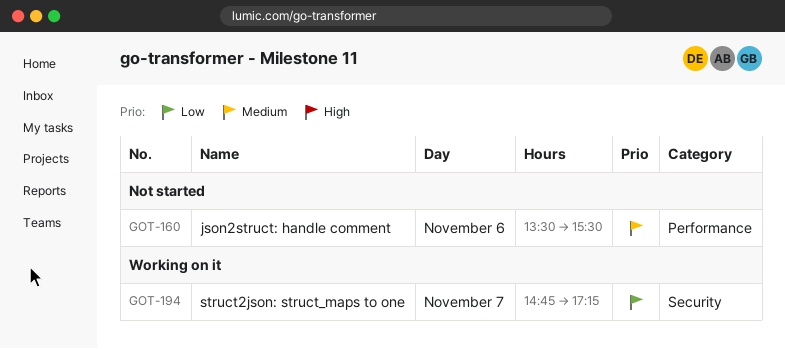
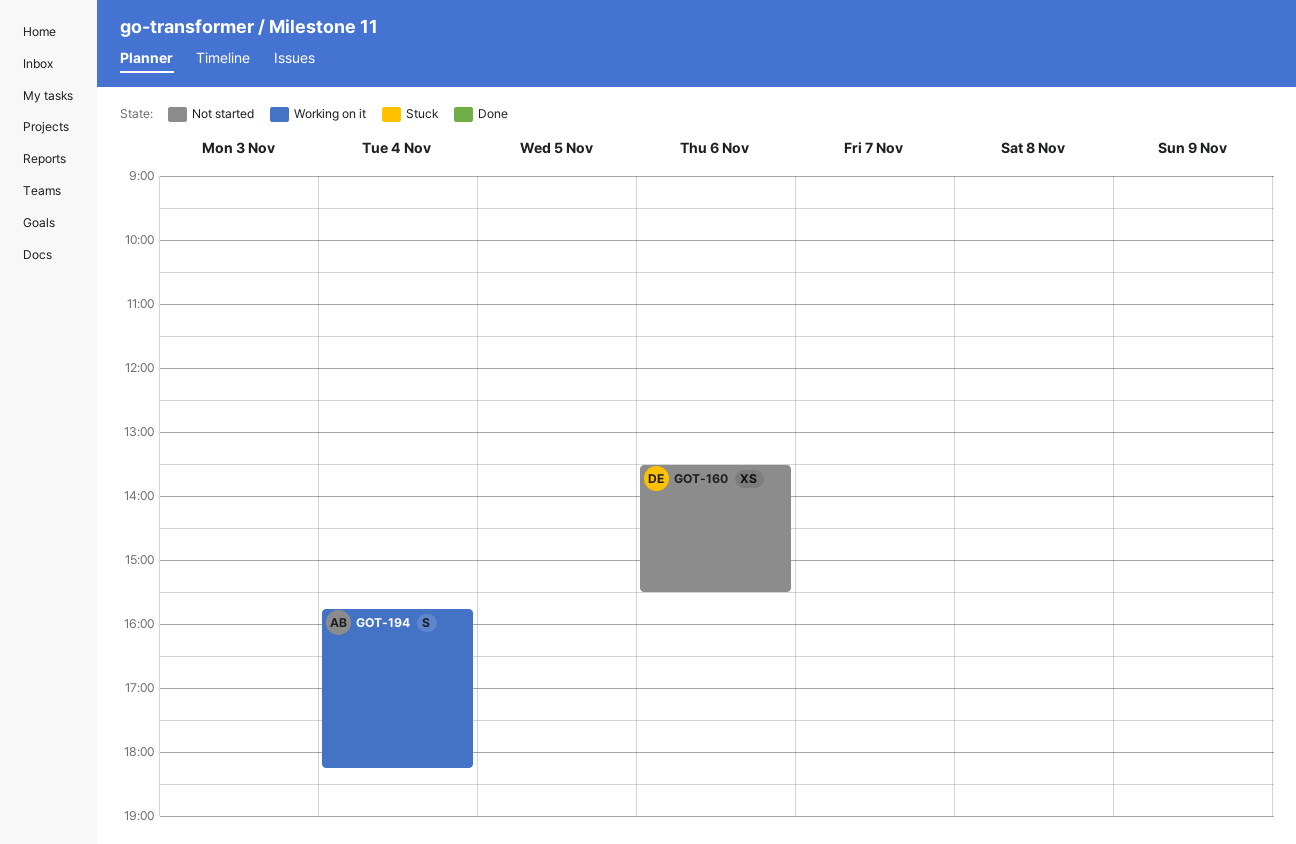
GOT-194, day: Nov 7 -> Nov 4
GOT-194, begins: 14:45 -> 15:45
GOT-194, ends: 17:15 -> 18:15

